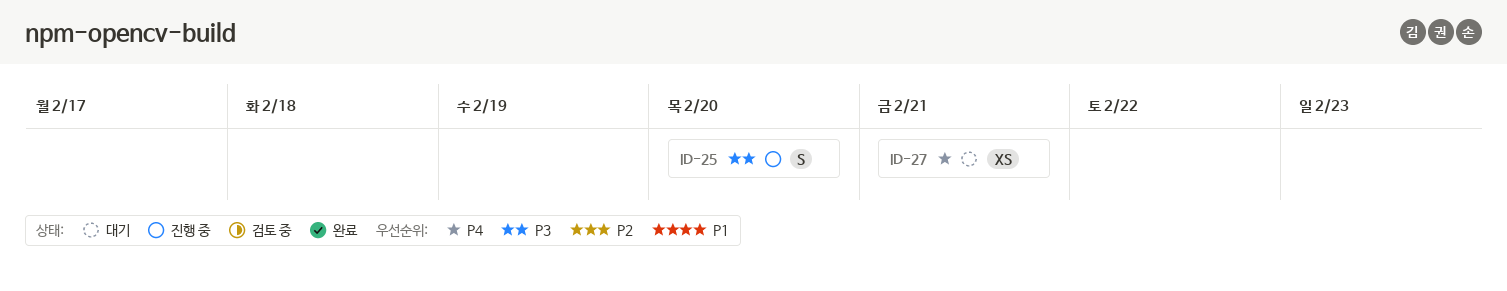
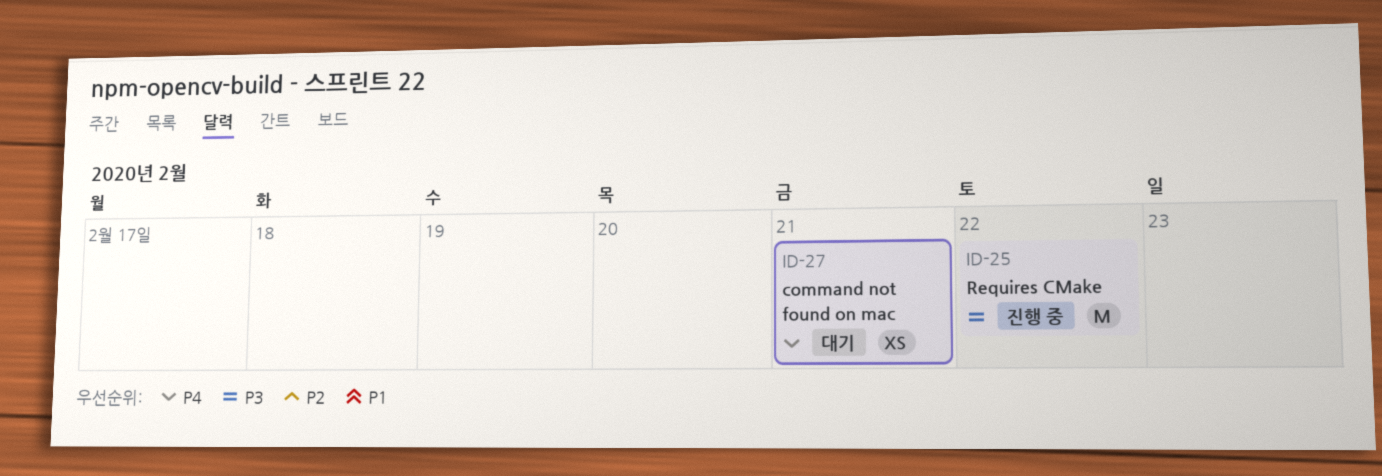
ID-25, estimate: S -> M
ID-25, due: Feb 20 -> Feb 22

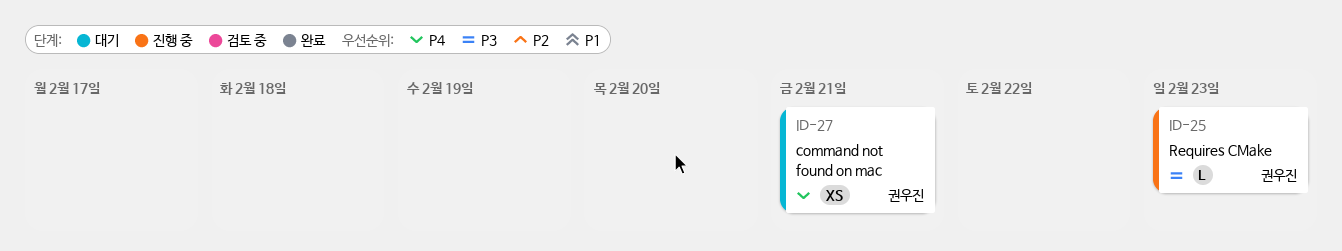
ID-25, estimate: M -> L
ID-25, due: Feb 22 -> Feb 23

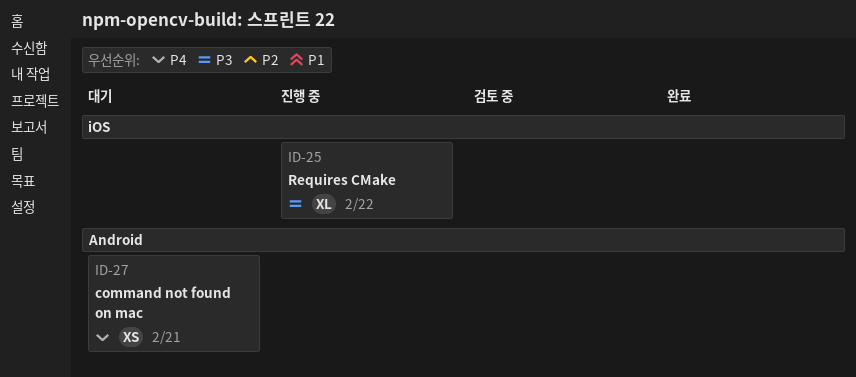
ID-25, estimate: L -> XL
ID-25, due: Feb 23 -> Feb 22

